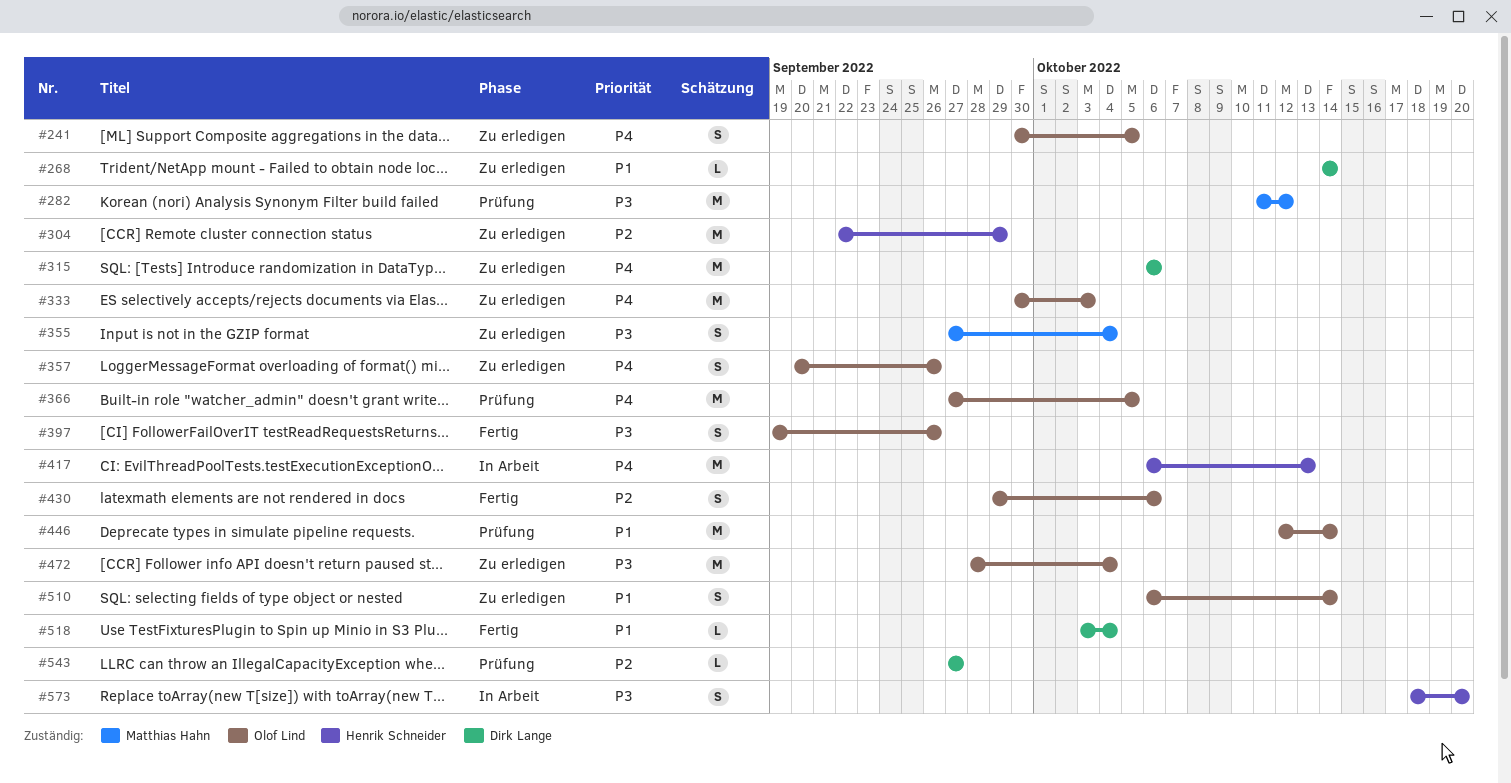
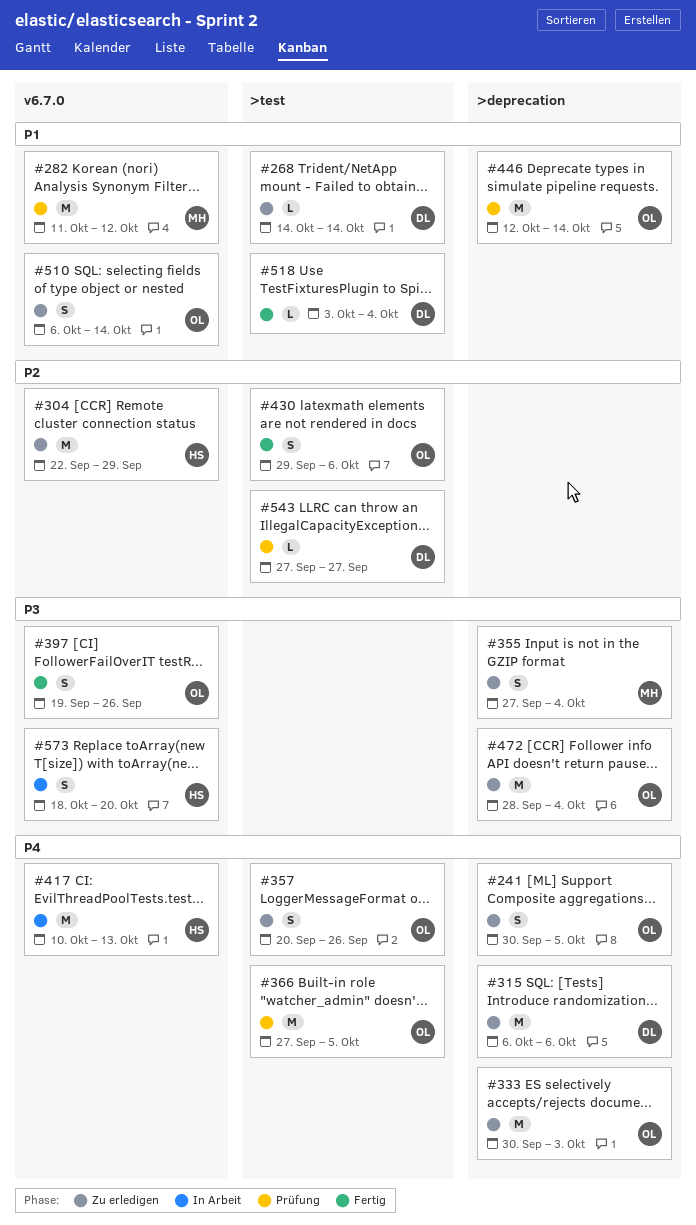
#282, priority: P3 -> P1
#417, start: Oct 6 -> Oct 10

